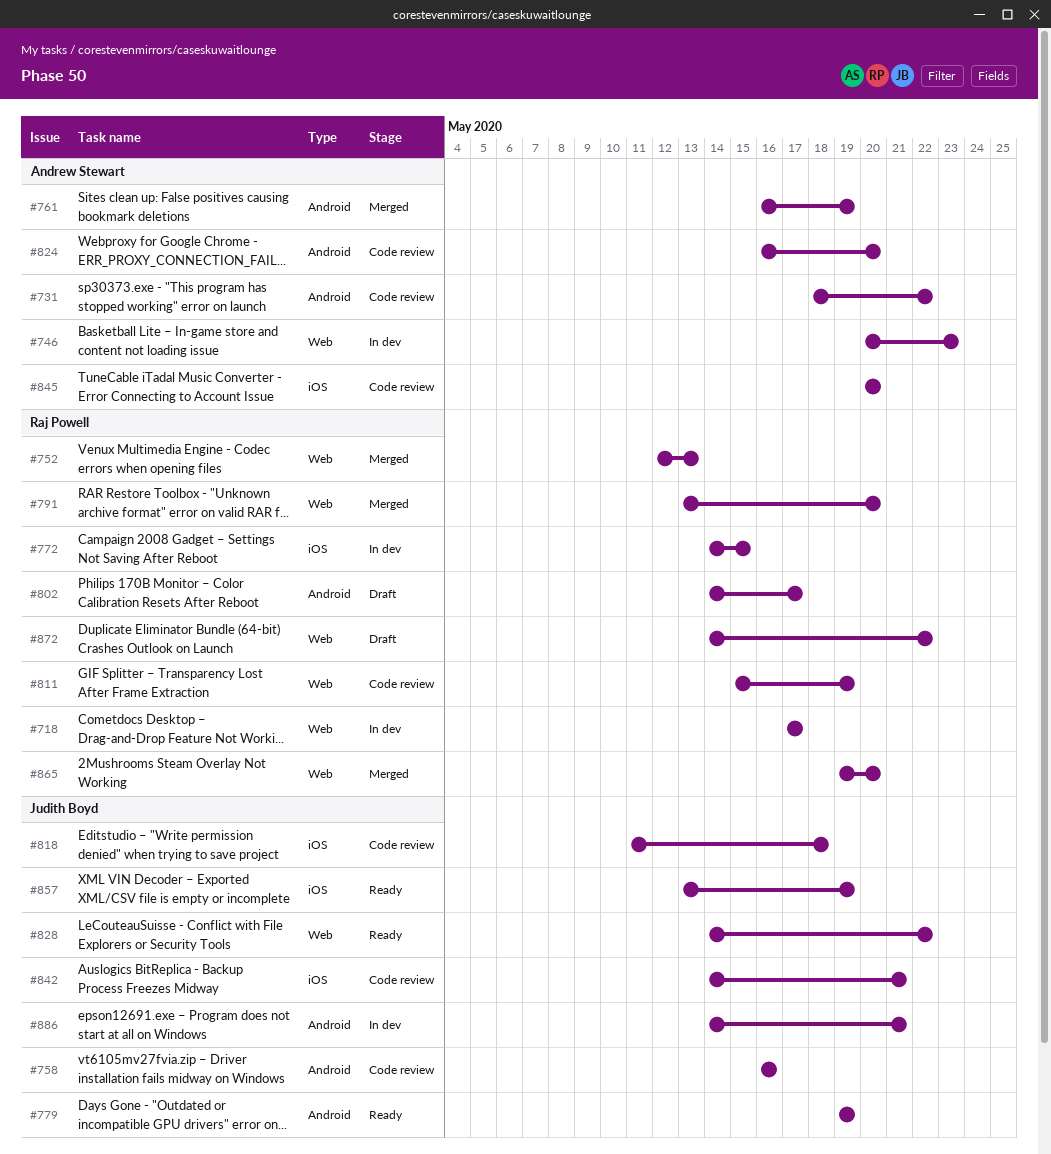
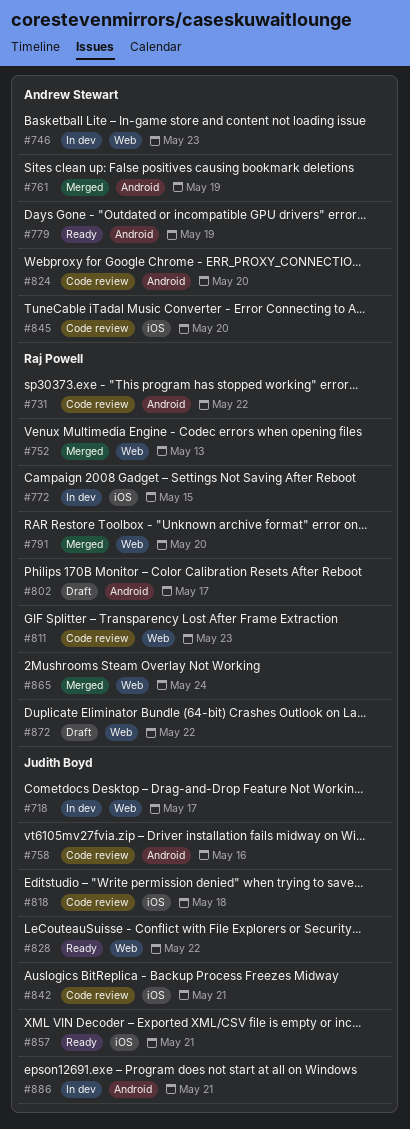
#718, owner: Raj Powell -> Judith Boyd
#731, owner: Andrew Stewart -> Raj Powell
#779, owner: Judith Boyd -> Andrew Stewart
#811, due: May 19 -> May 23
#857, due: May 19 -> May 21
#865, due: May 20 -> May 24

